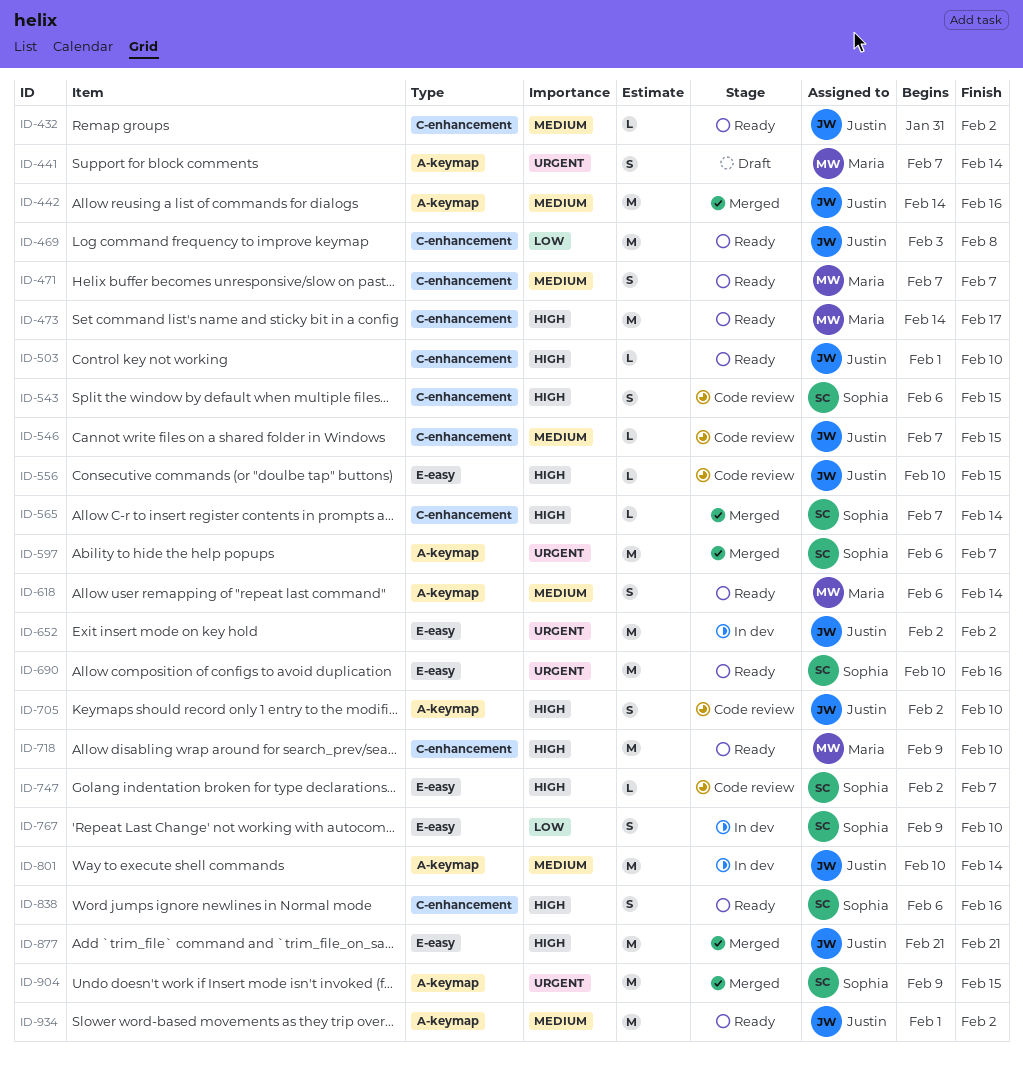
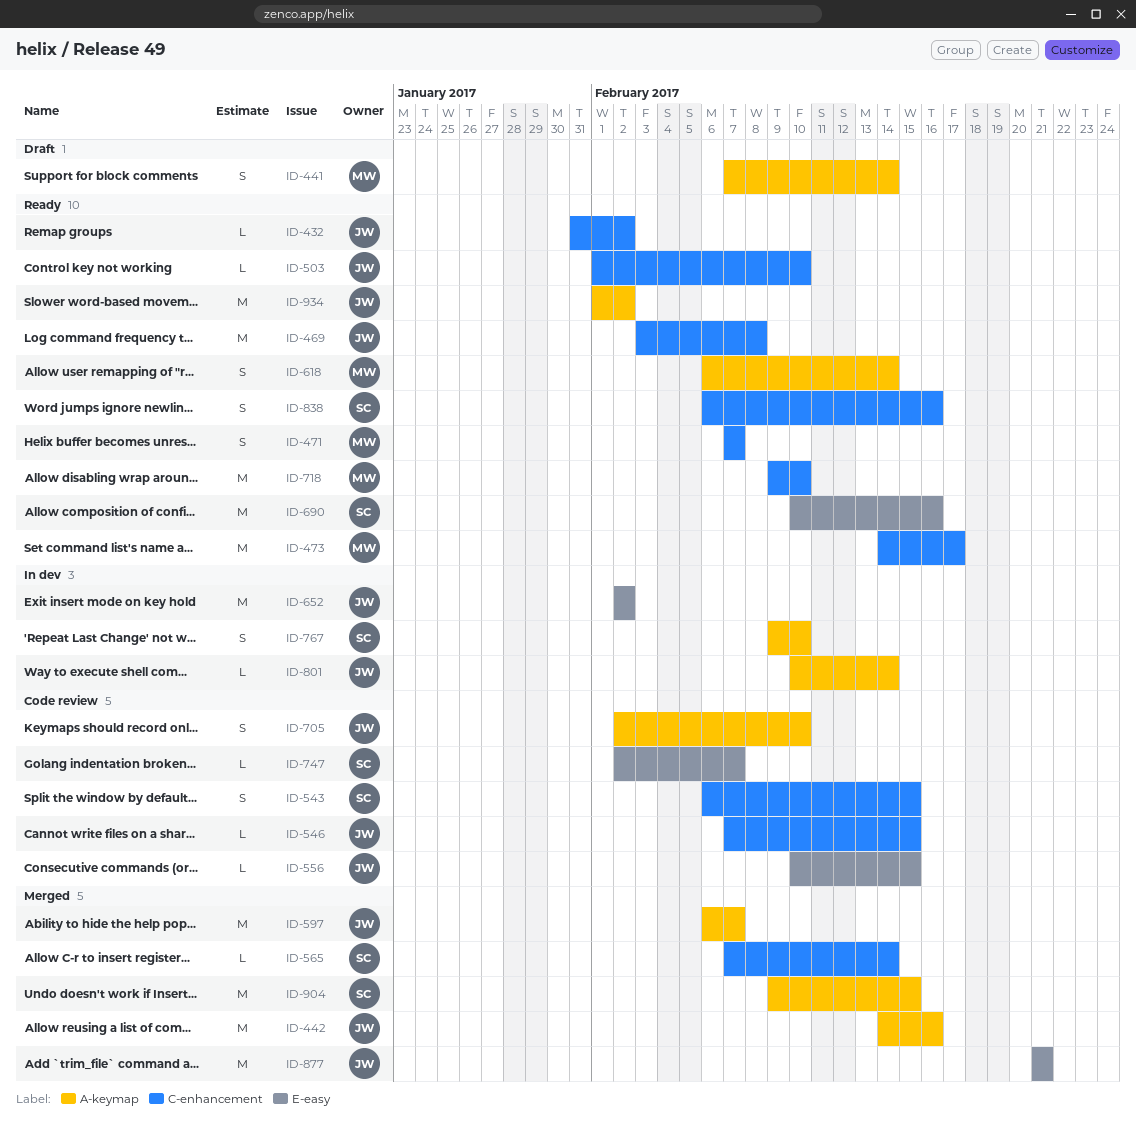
ID-597, owner: Sophia -> Justin
ID-767, label: E-easy -> A-keymap
ID-801, estimate: M -> L

